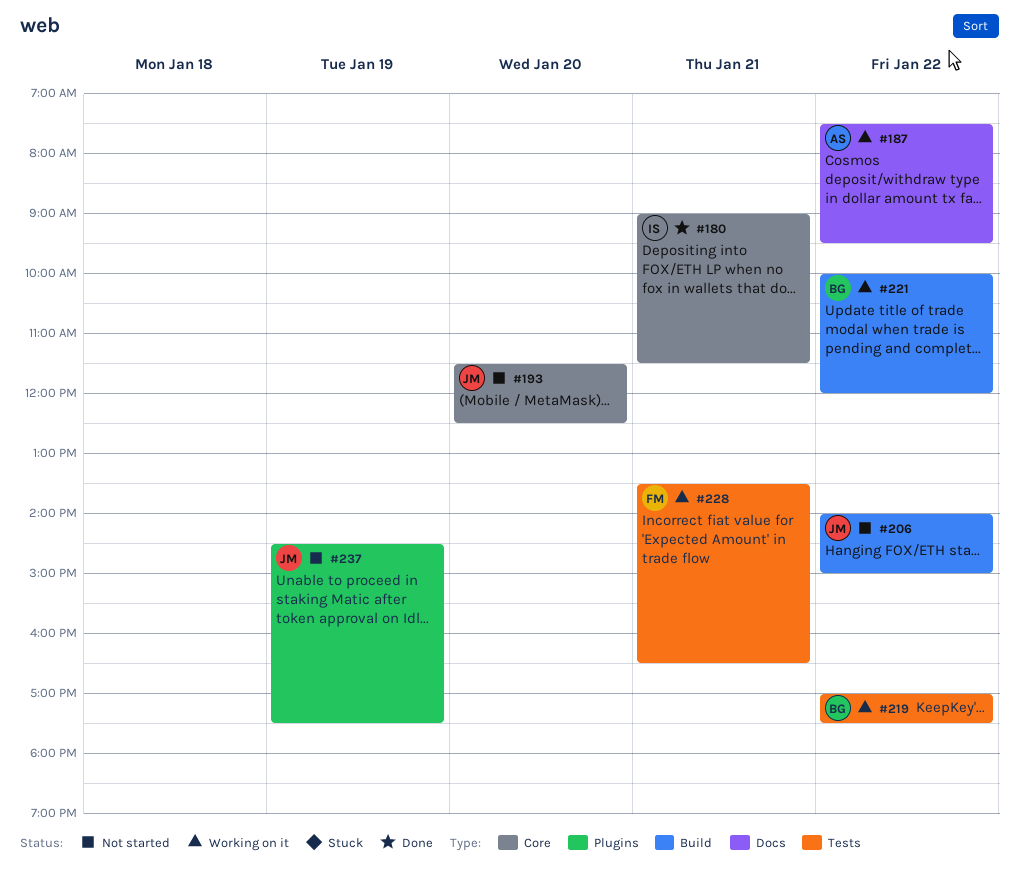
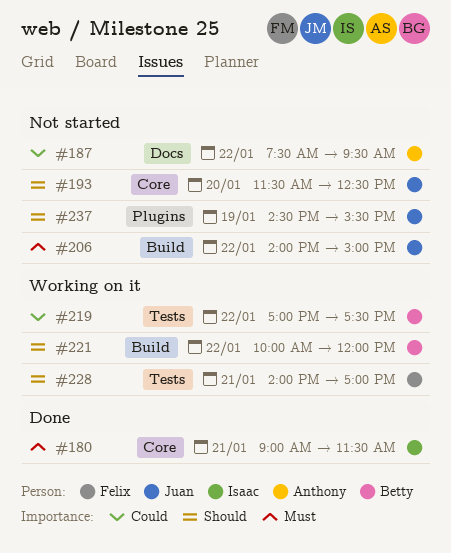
#187, status: Working on it -> Not started
#228, begins: 13:30 -> 14:00
#228, ends: 16:30 -> 17:00
#237, ends: 17:30 -> 15:30

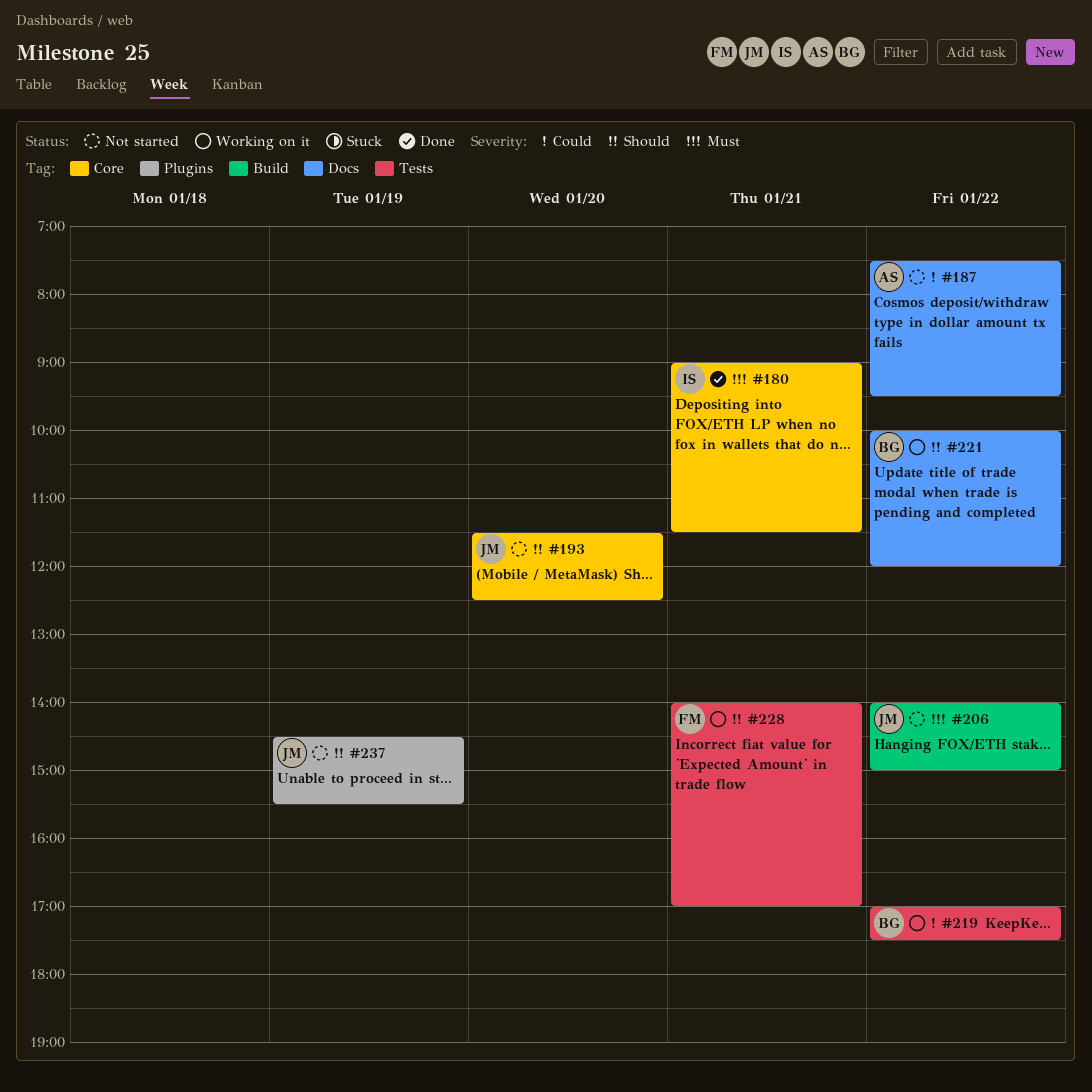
#221, label: Build -> Docs

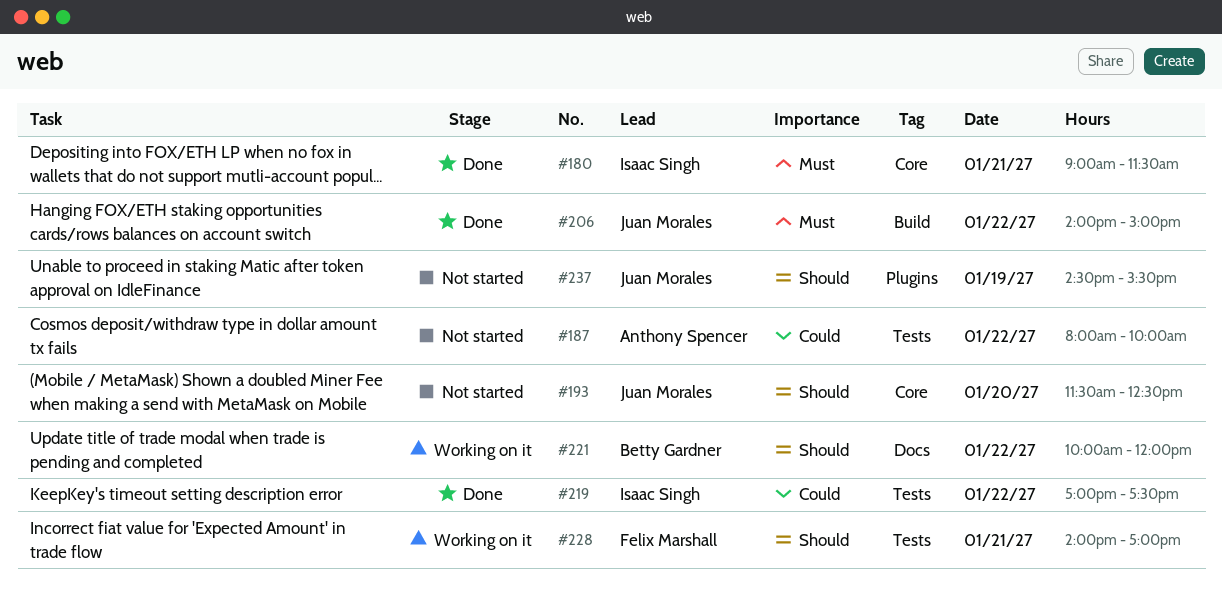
#187, label: Docs -> Tests
#187, begins: 07:30 -> 08:00
#187, ends: 09:30 -> 10:00
#206, status: Not started -> Done
#219, status: Working on it -> Done
#219, owner: Betty Gardner -> Isaac Singh

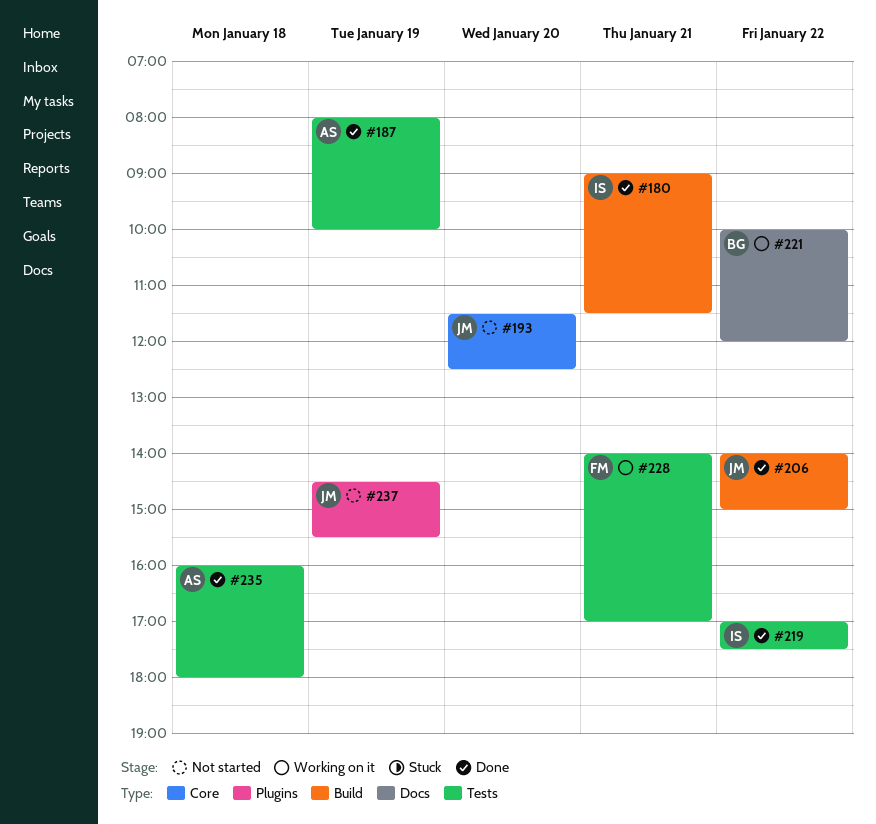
#180, label: Core -> Build
#187, status: Not started -> Done
#187, day: Jan 22 -> Jan 19
#235: none -> present

